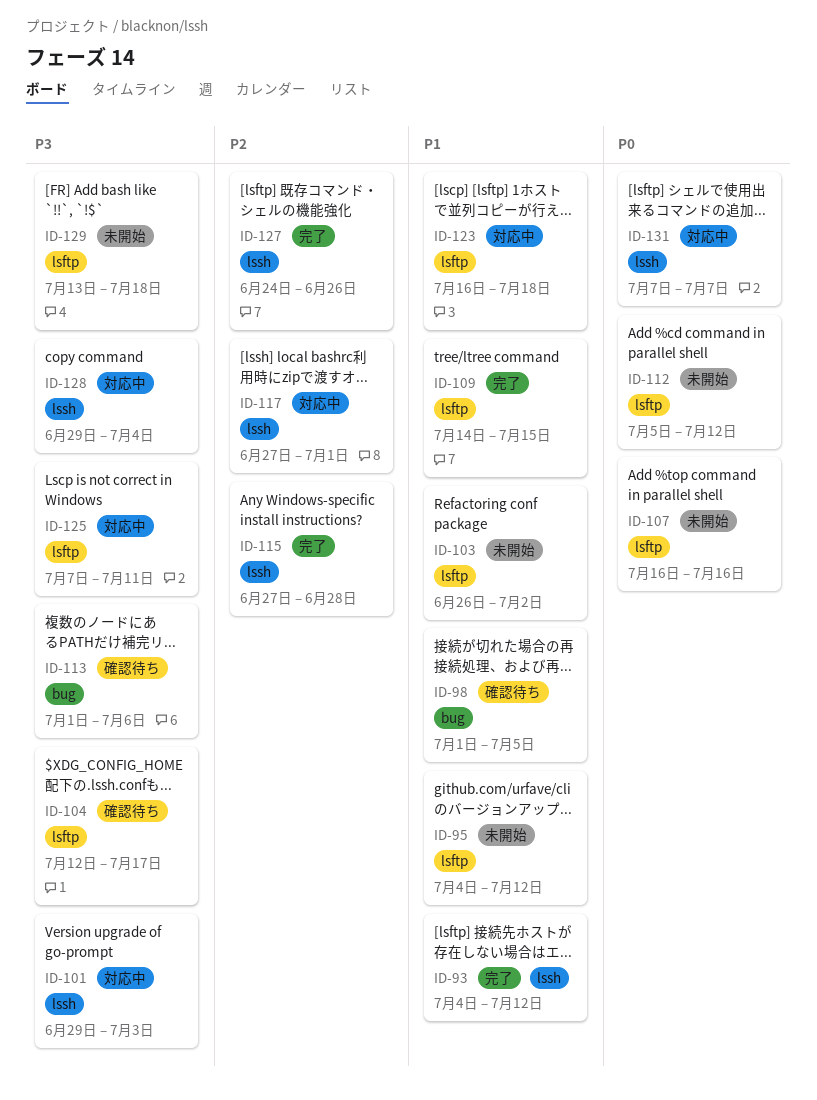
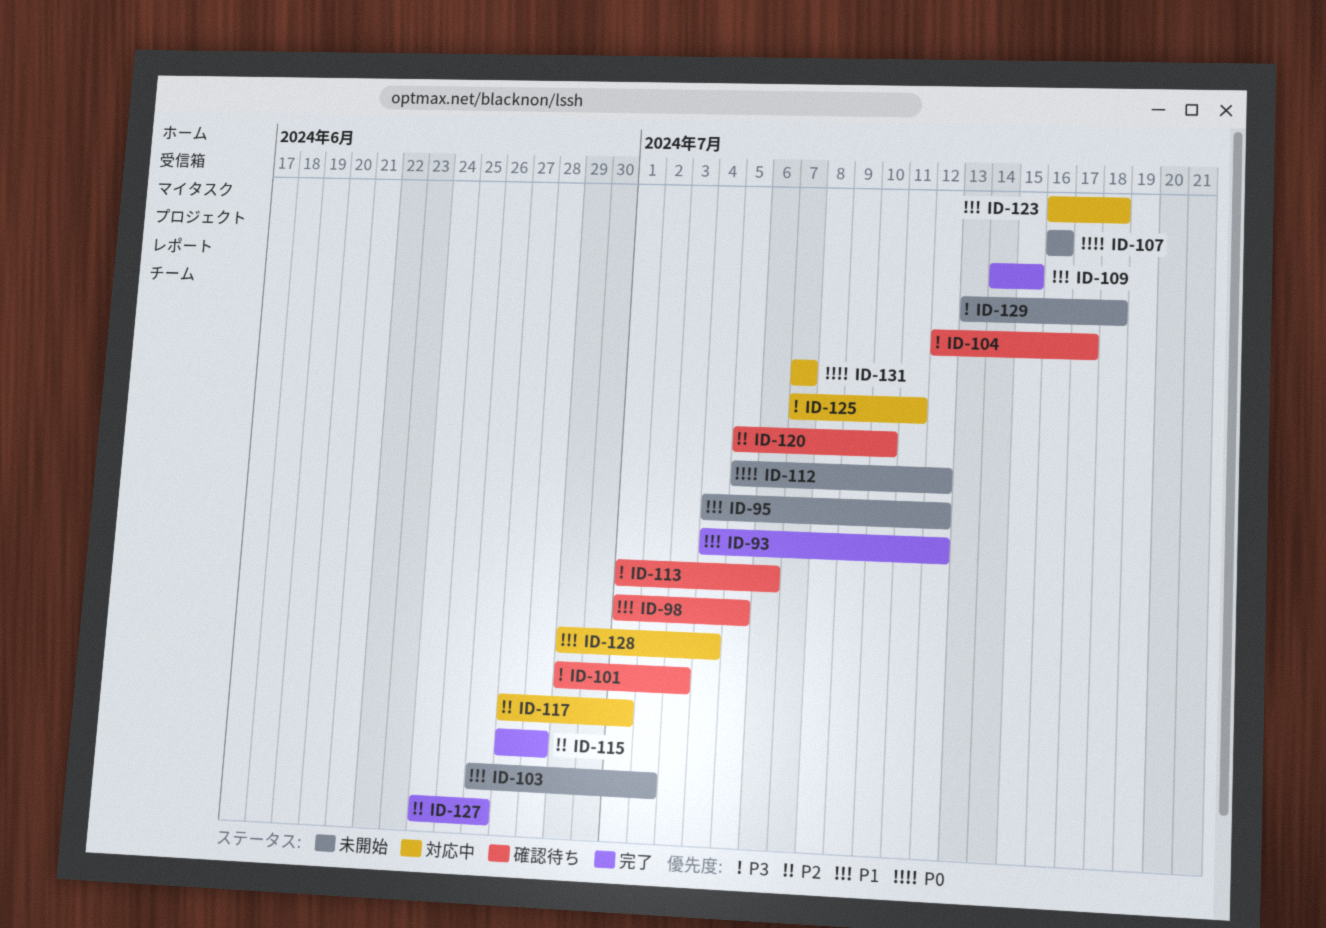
ID-101, status: 対応中 -> 確認待ち
ID-120: none -> present
ID-128, priority: P3 -> P1

